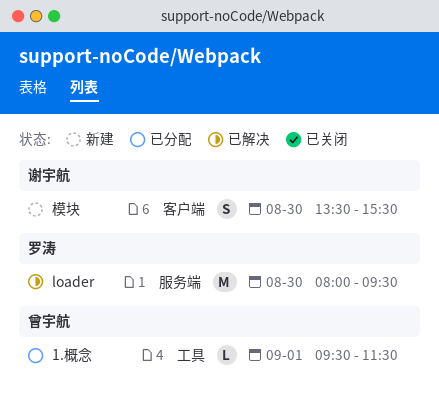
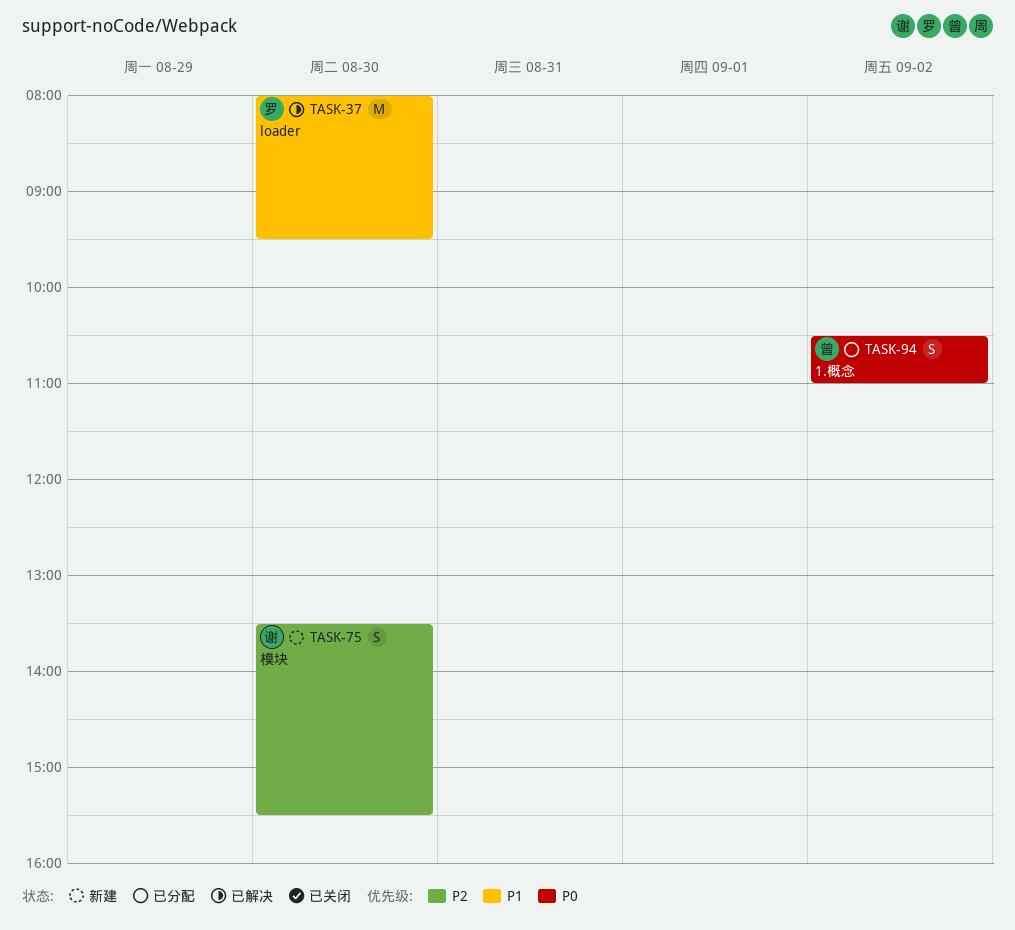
1.概念, estimate: L -> S
1.概念, day: Sep 1 -> Sep 2
1.概念, begins: 09:30 -> 10:30
1.概念, ends: 11:30 -> 11:00

